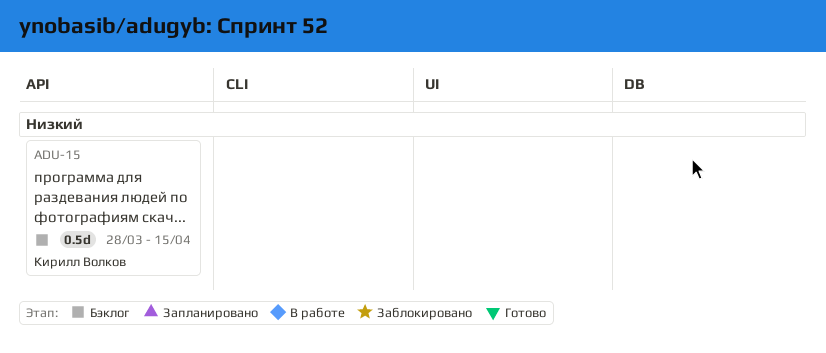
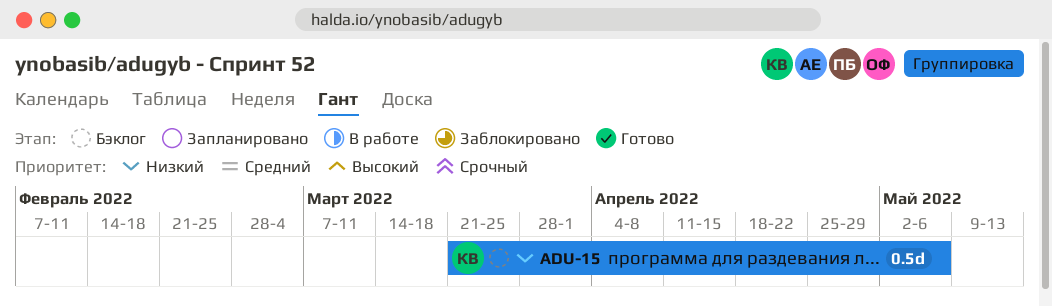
ADU-15, start: Mar 28 -> Mar 21
ADU-15, due: Apr 15 -> May 6

